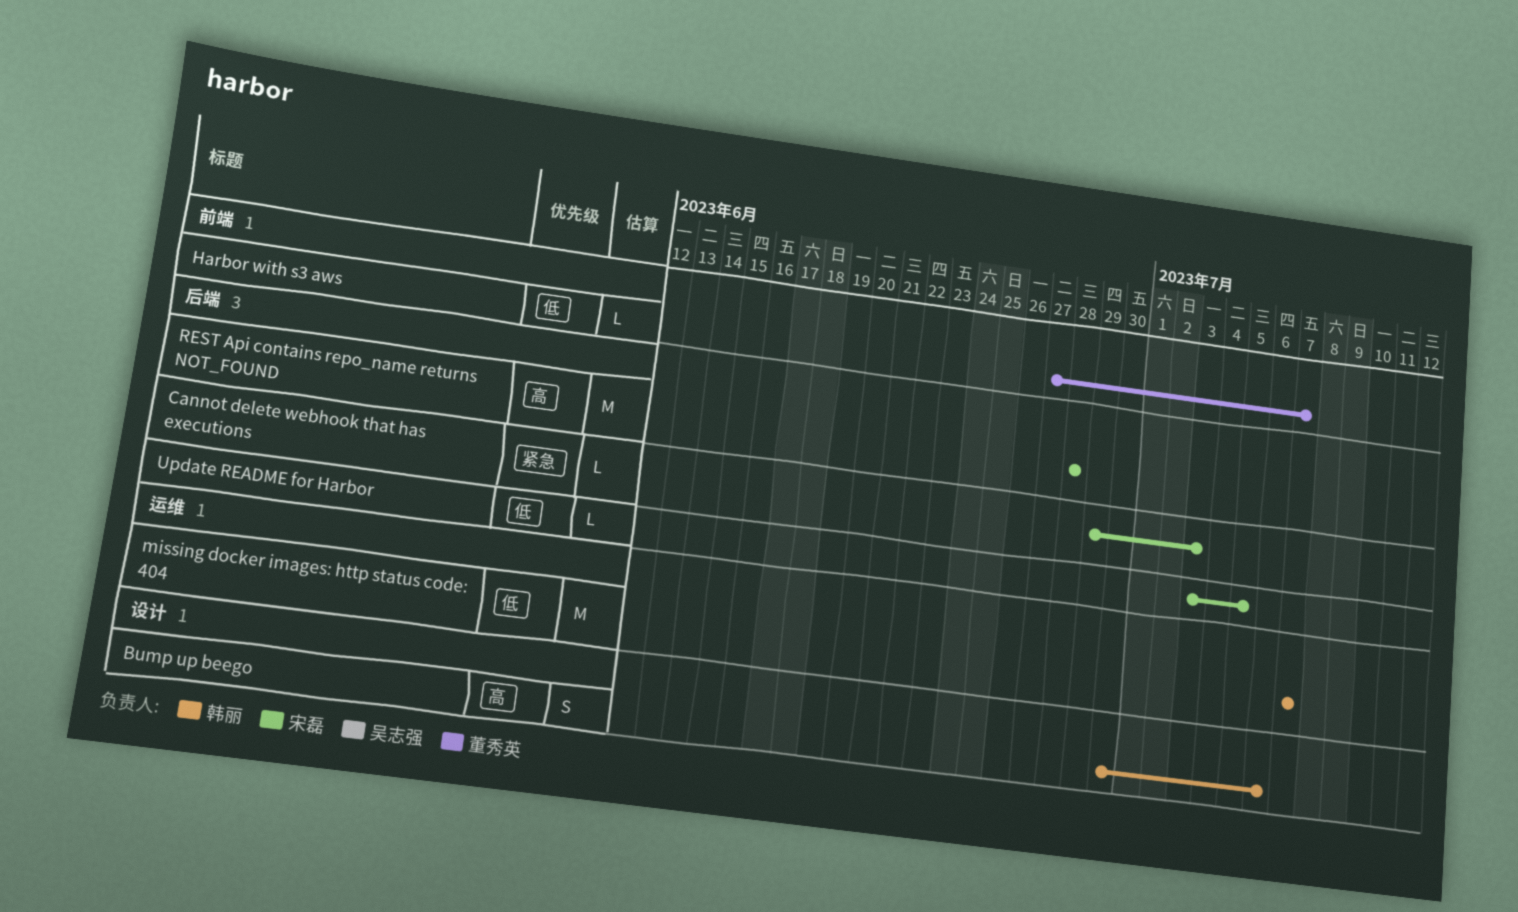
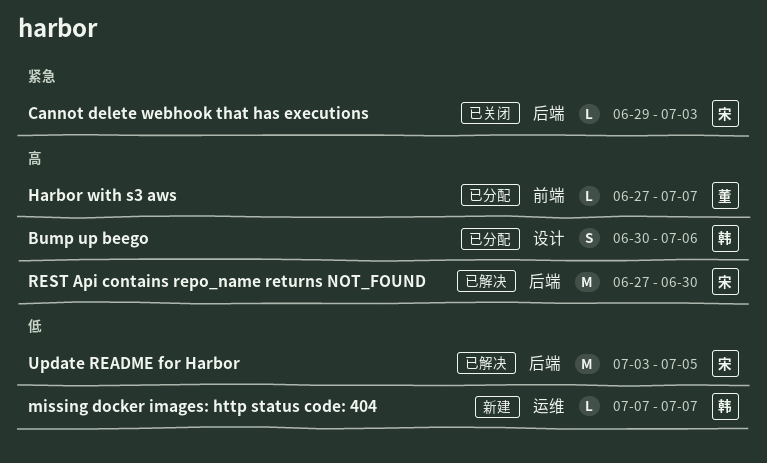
Harbor with s3 aws, priority: 低 -> 高
missing docker images: http status code: 404, estimate: M -> L
REST Api contains repo_name returns NOT_FOUND, start: Jun 28 -> Jun 27
REST Api contains repo_name returns NOT_FOUND, due: Jun 28 -> Jun 30
Update README for Harbor, estimate: L -> M

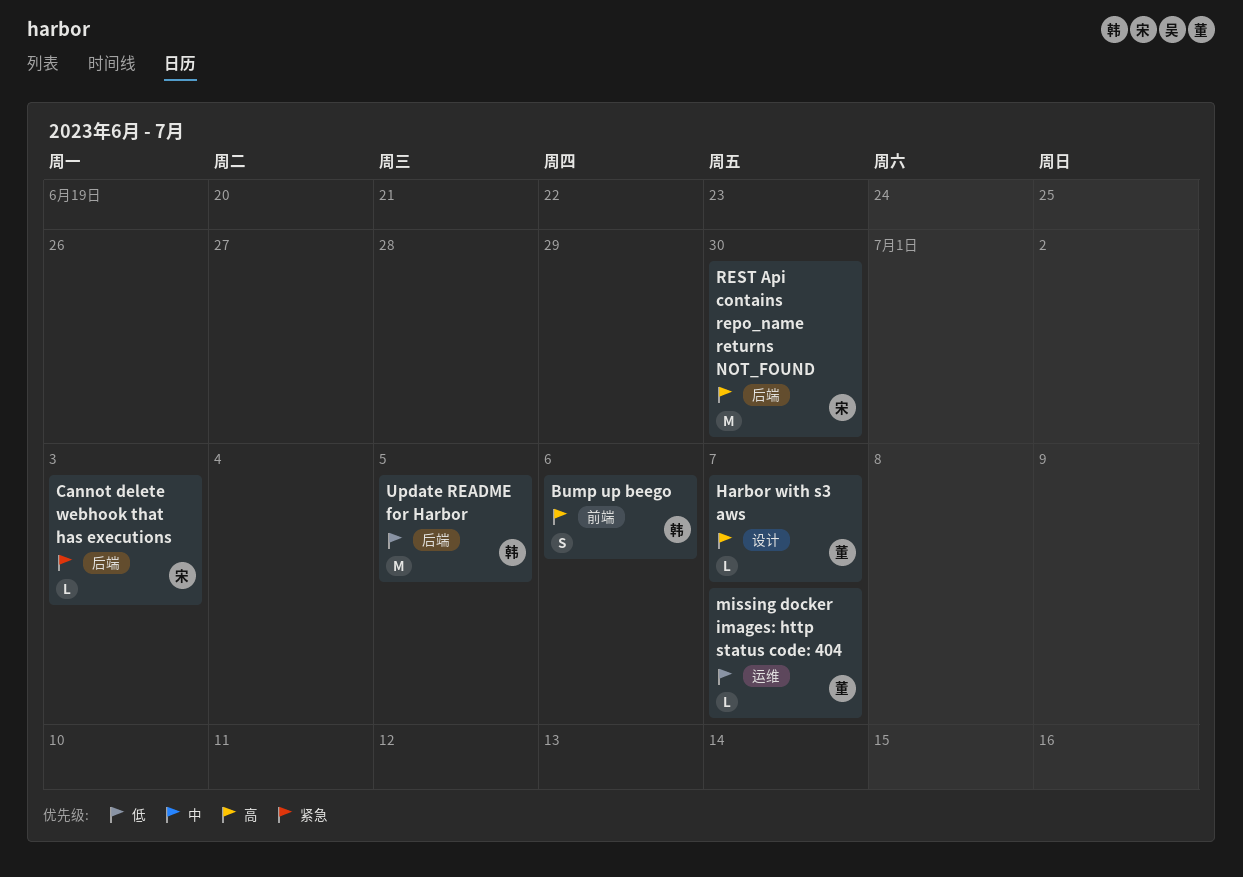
Bump up beego, label: 设计 -> 前端
Harbor with s3 aws, label: 前端 -> 设计
missing docker images: http status code: 404, owner: 韩 -> 董
Update README for Harbor, owner: 宋 -> 韩

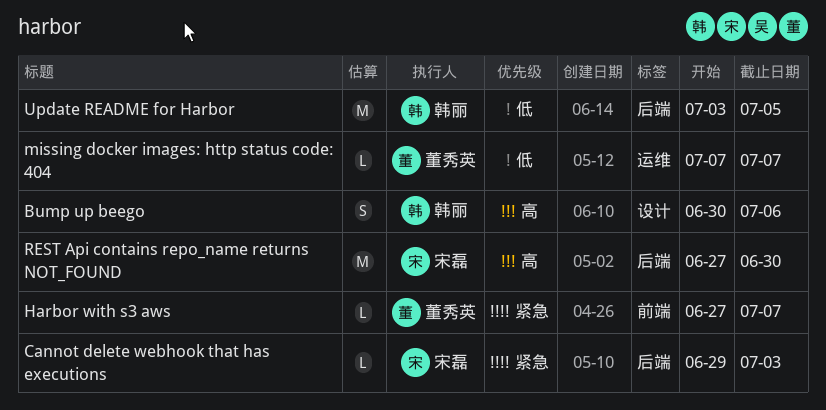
Bump up beego, label: 前端 -> 设计
Harbor with s3 aws, priority: 高 -> 紧急
Harbor with s3 aws, label: 设计 -> 前端

